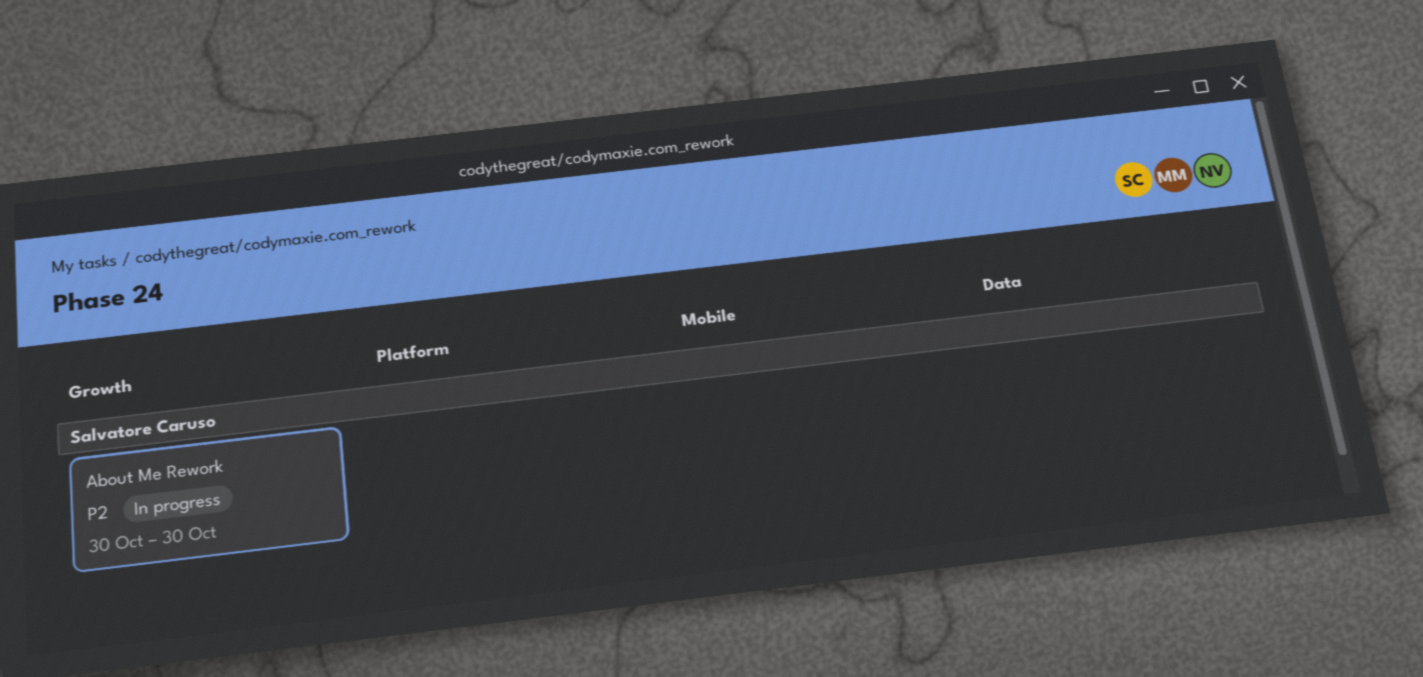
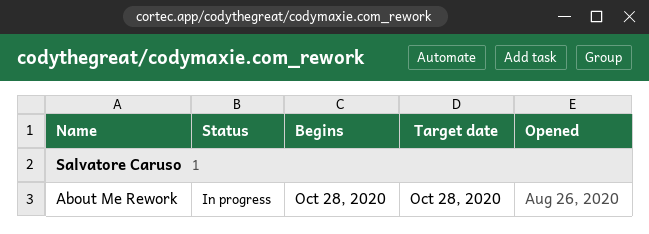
About Me Rework, start: Oct 30 -> Oct 28
About Me Rework, due: Oct 30 -> Oct 28

